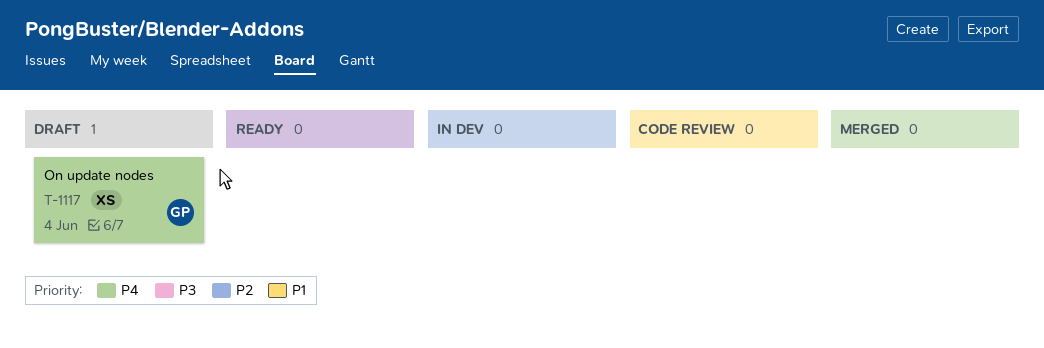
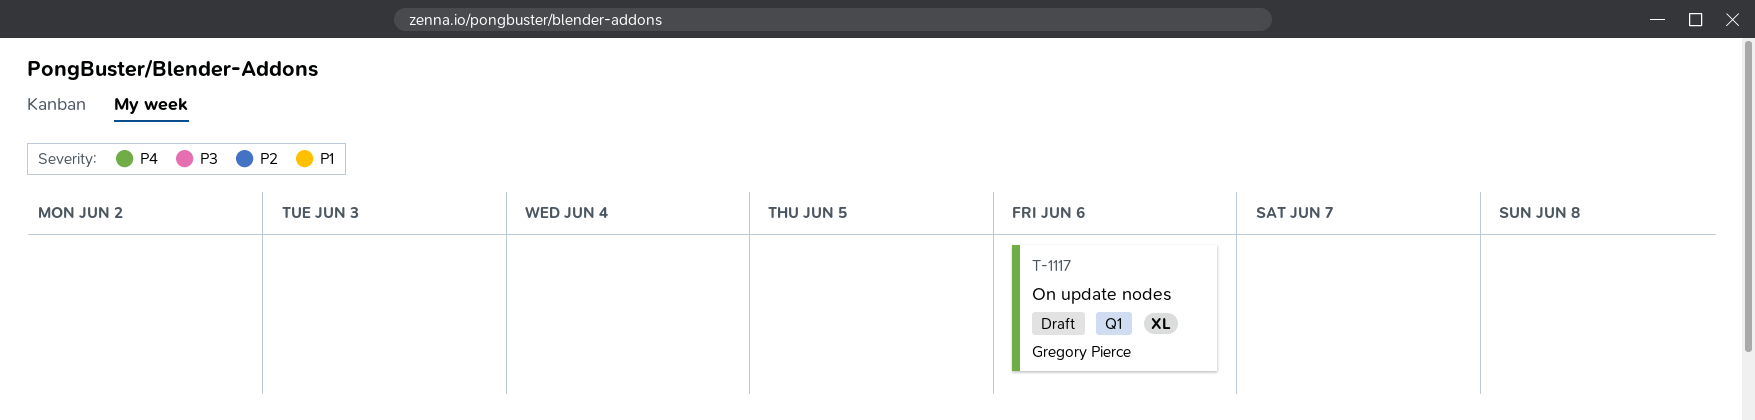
T-1117, estimate: XS -> XL
T-1117, due: Jun 4 -> Jun 6

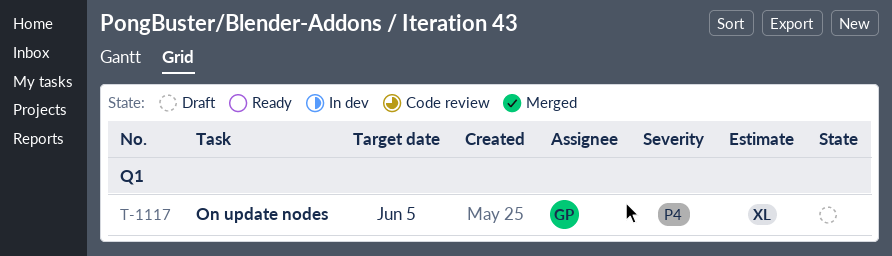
T-1117, due: Jun 6 -> Jun 5

